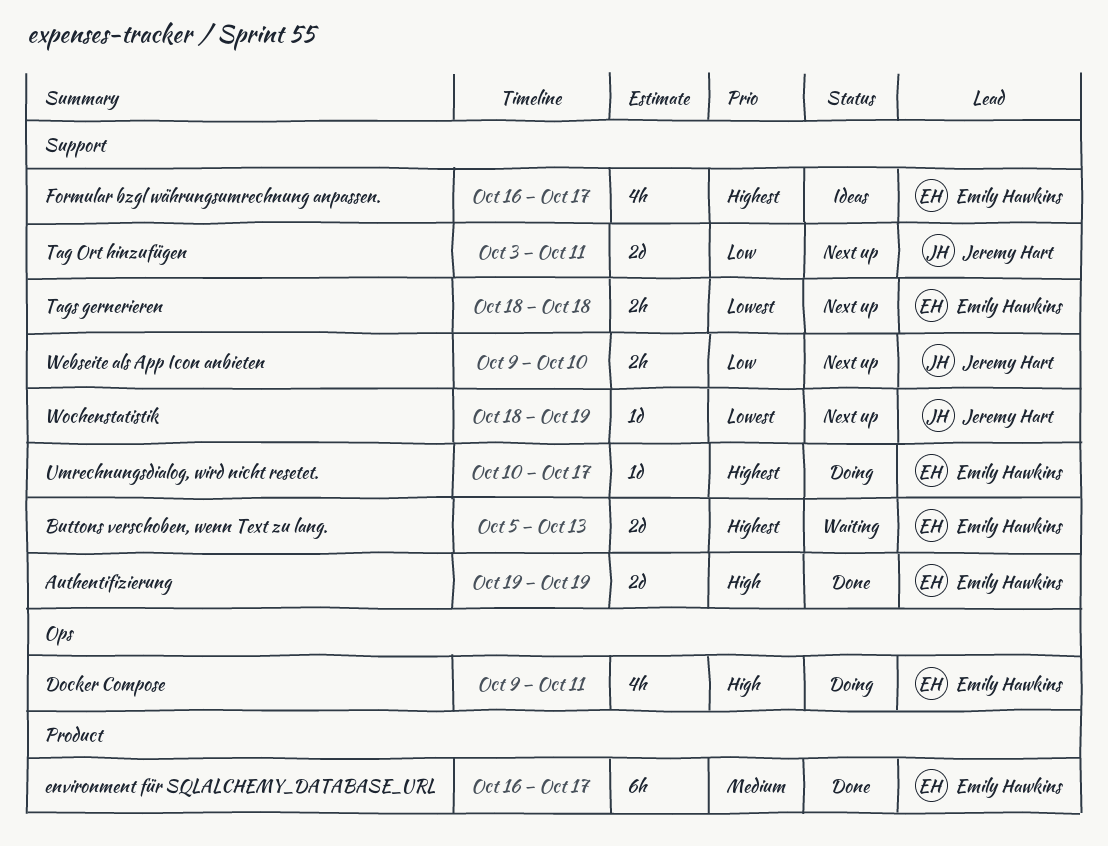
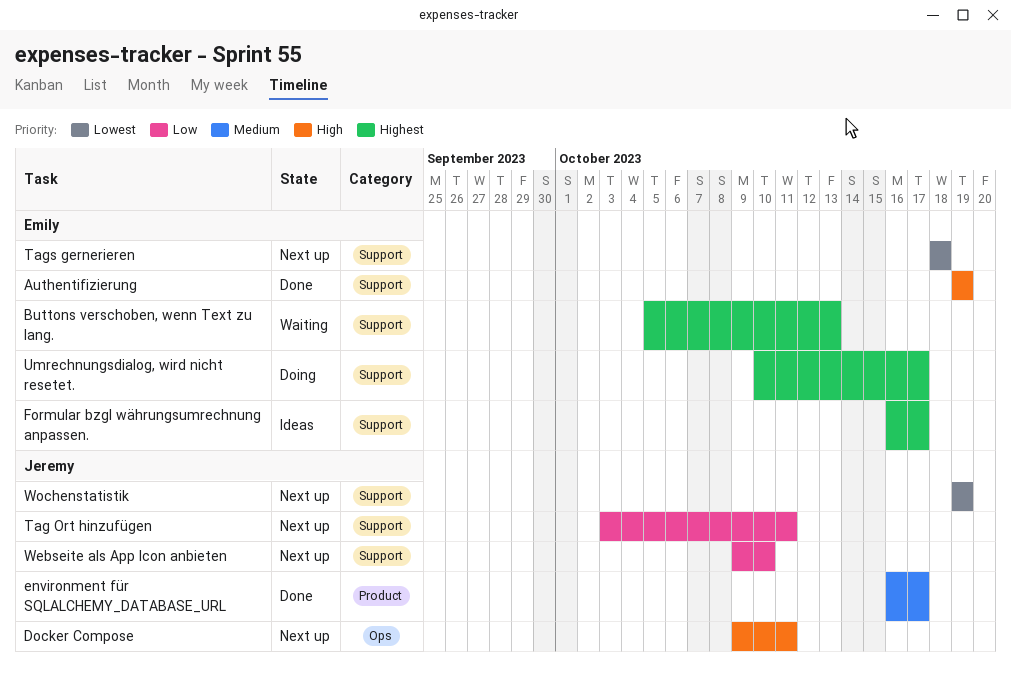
Docker Compose, status: Doing -> Next up
Docker Compose, owner: Emily Hawkins -> Jeremy Hart
environment für SQLALCHEMY_DATABASE_URL, owner: Emily Hawkins -> Jeremy Hart
Wochenstatistik, start: Oct 18 -> Oct 19

